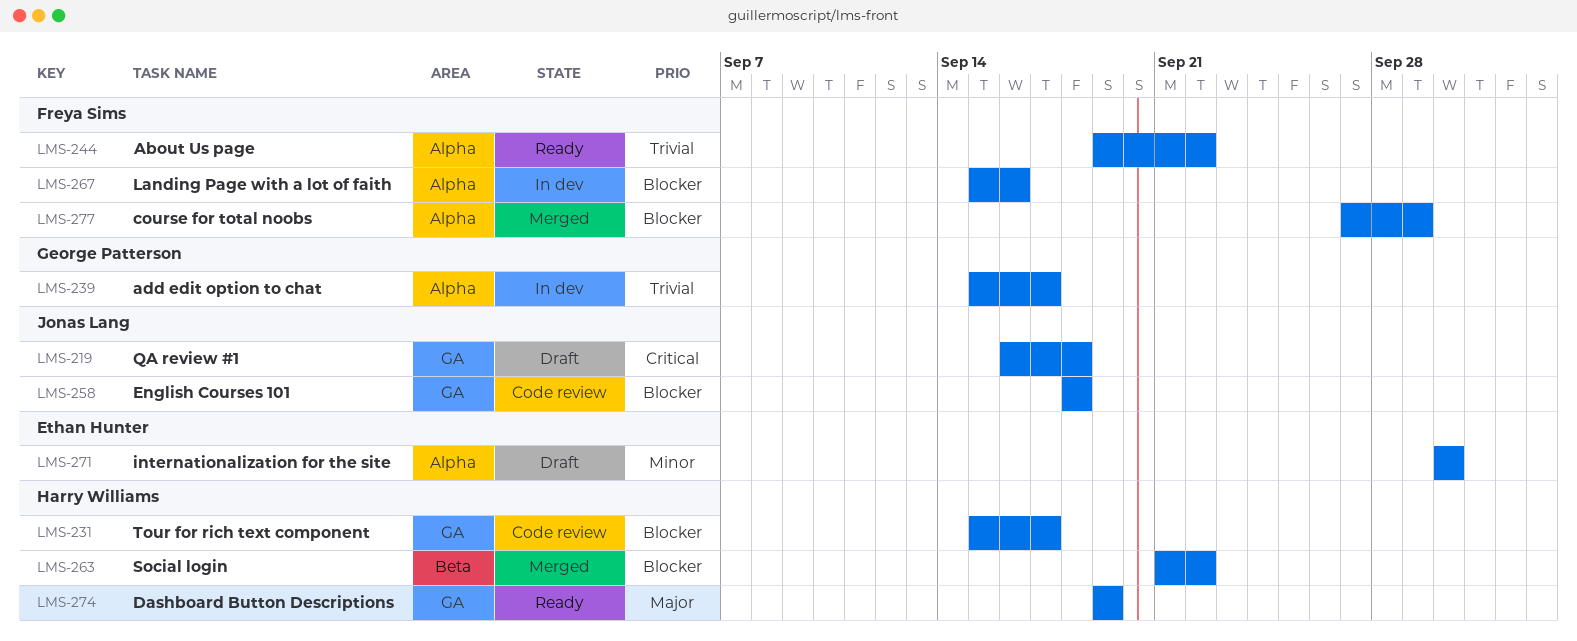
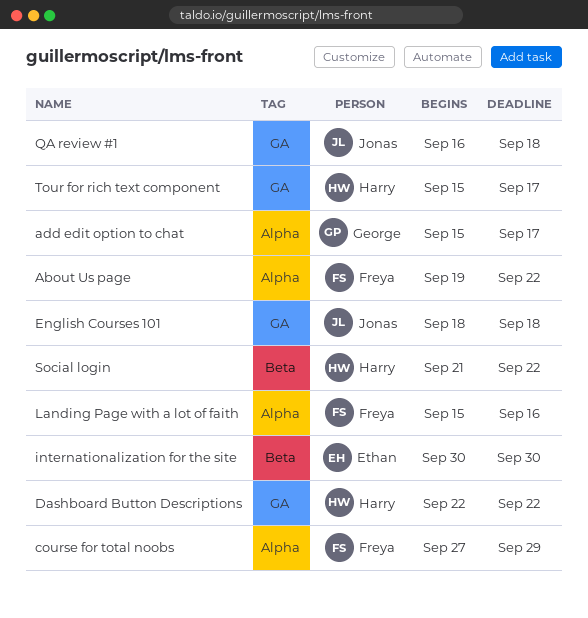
Dashboard Button Descriptions, start: Sep 19 -> Sep 22
Dashboard Button Descriptions, due: Sep 19 -> Sep 22
internationalization for the site, label: Alpha -> Beta

